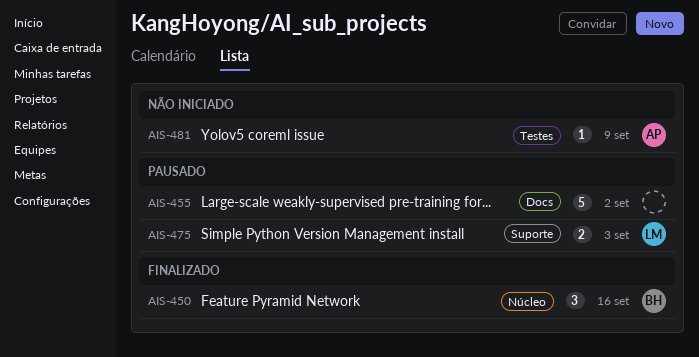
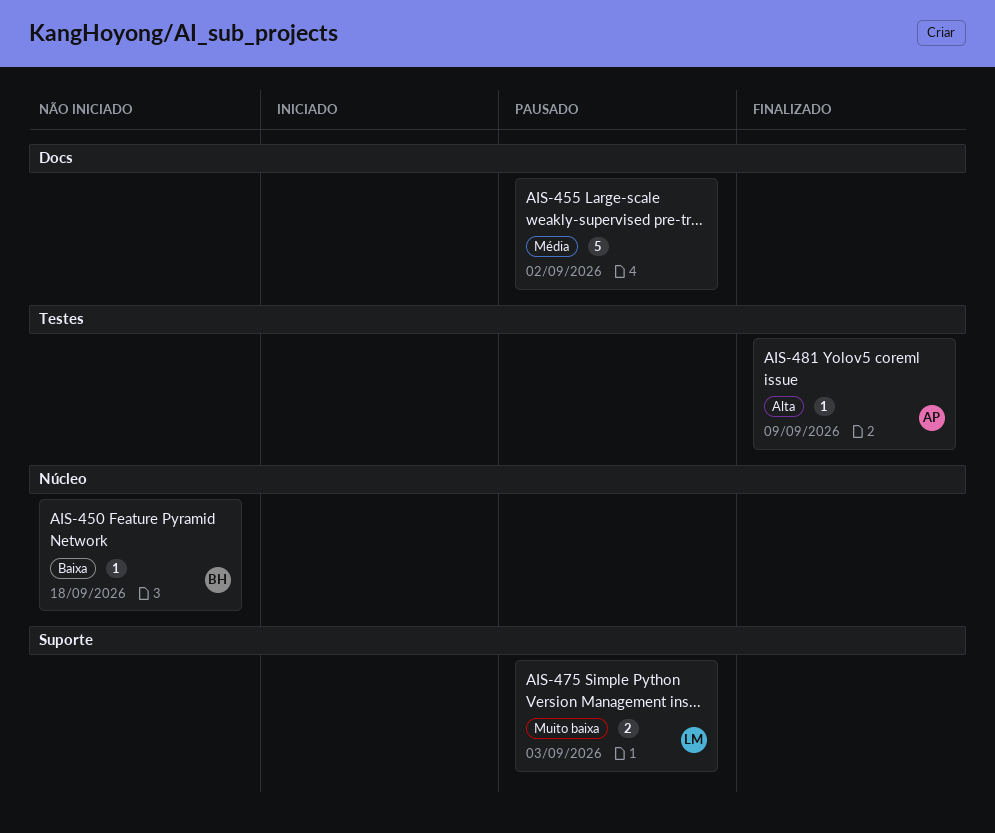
AIS-450, status: Finalizado -> Não iniciado
AIS-450, estimate: 3 -> 1
AIS-450, due: Sep 16 -> Sep 18
AIS-481, status: Não iniciado -> Finalizado

